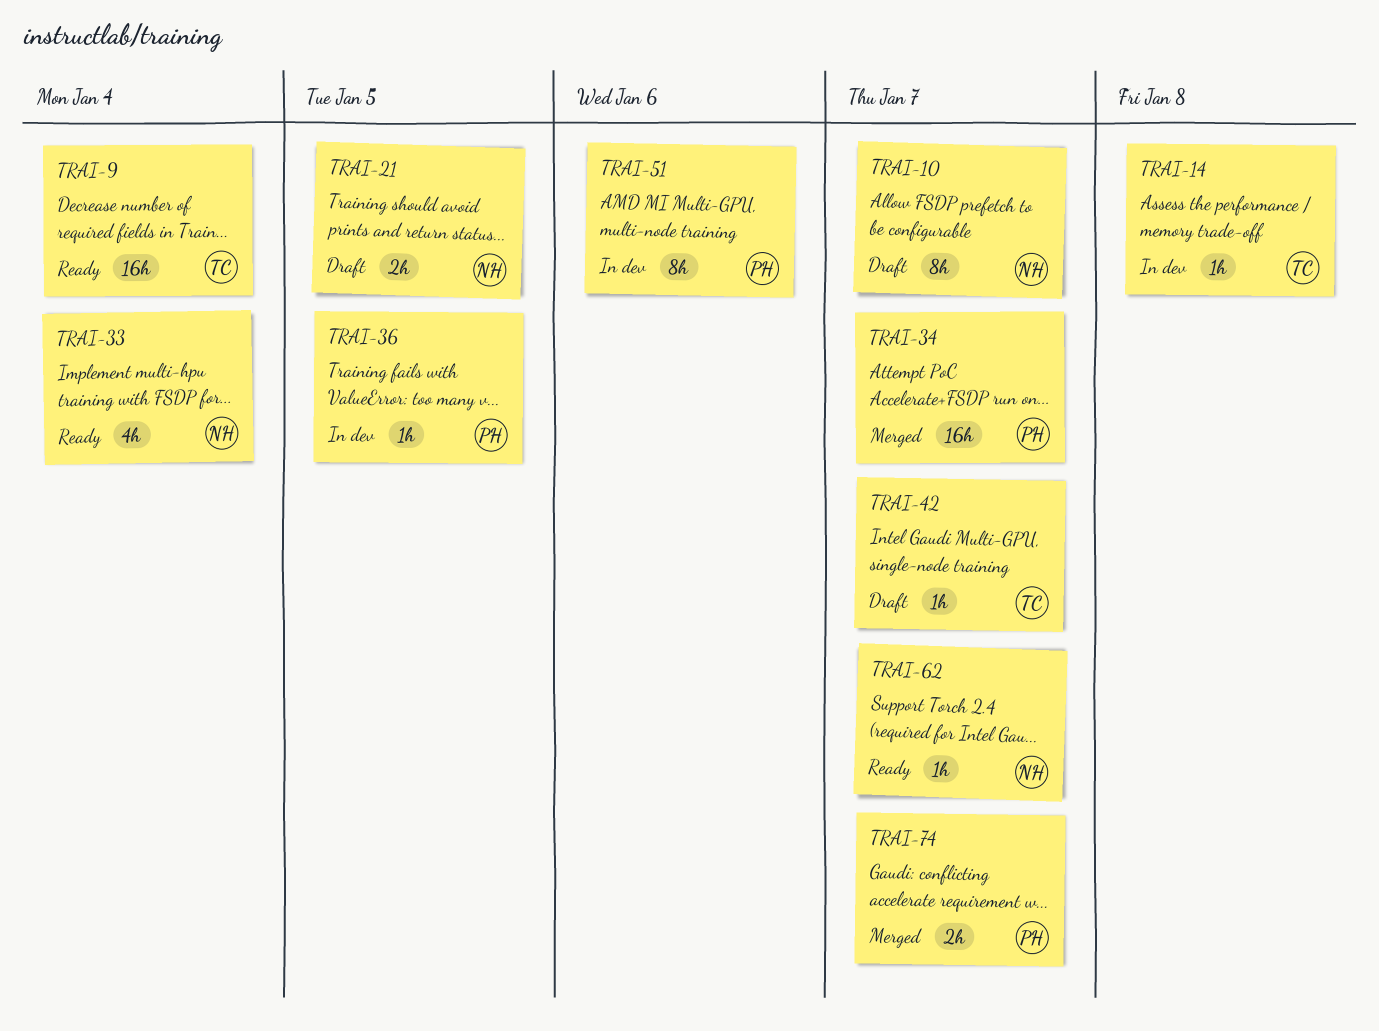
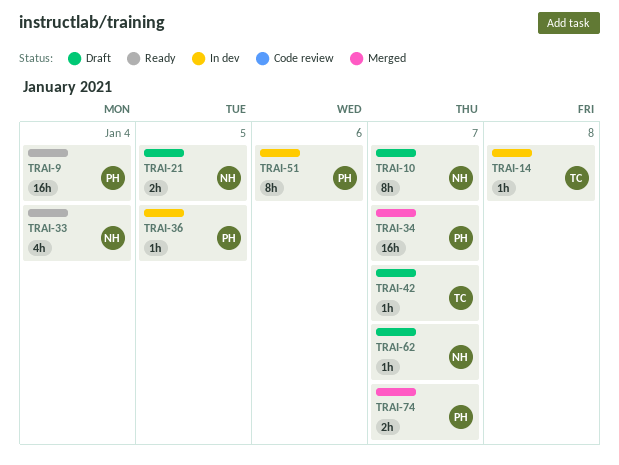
TRAI-9, owner: TC -> PH
TRAI-62, status: Ready -> Draft

